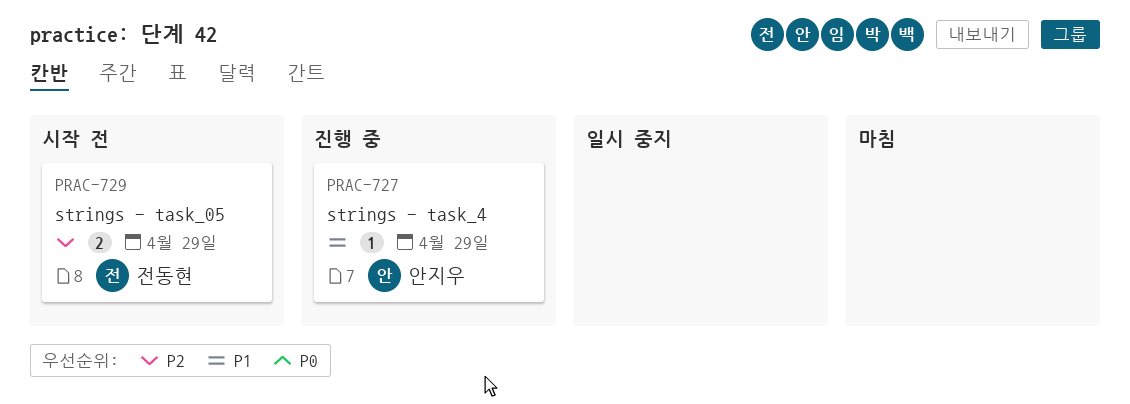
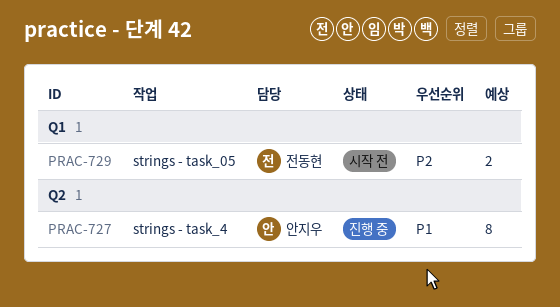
PRAC-727, estimate: 1 -> 8

